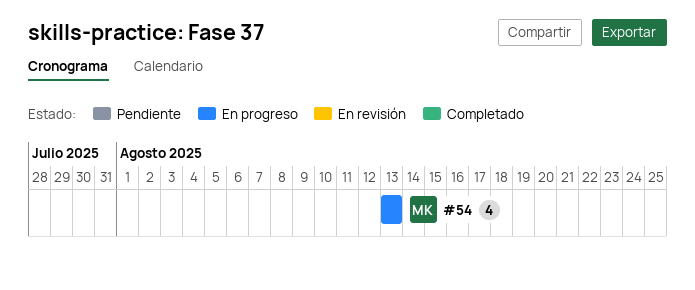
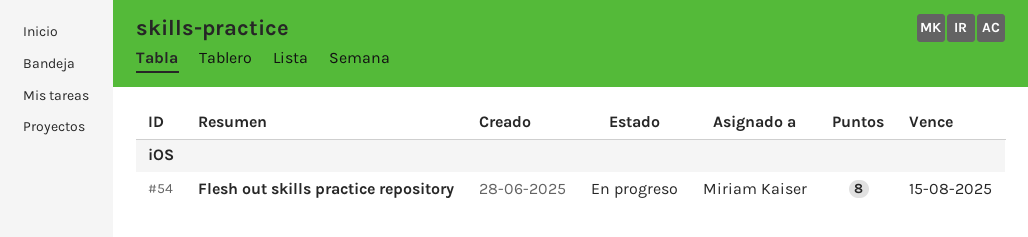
#54, estimate: 4 -> 8
#54, due: Aug 13 -> Aug 15

